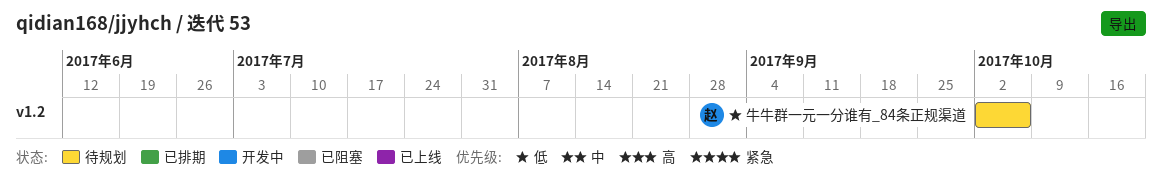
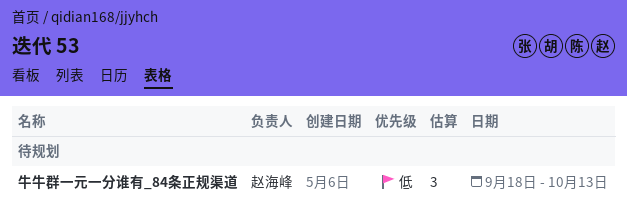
牛牛群一元一分谁有_84条正规渠道, start: Oct 2 -> Sep 18
牛牛群一元一分谁有_84条正规渠道, due: Oct 6 -> Oct 13

